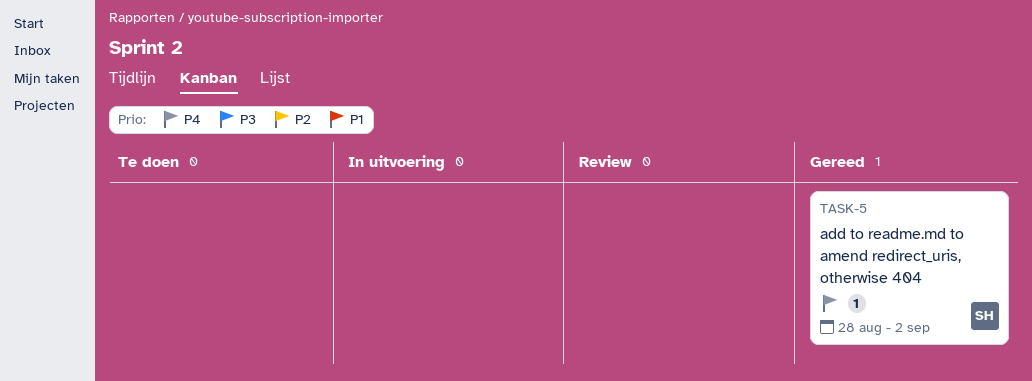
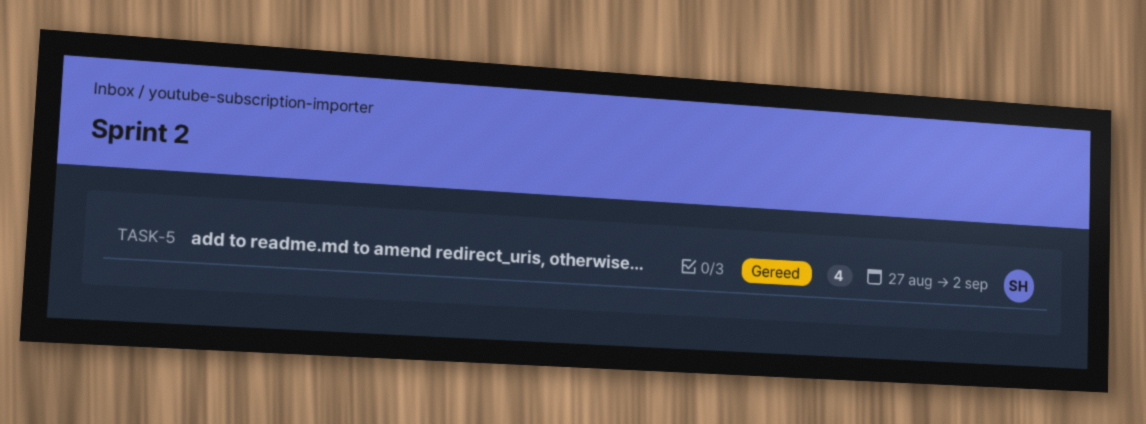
TASK-5, estimate: 1 -> 4
TASK-5, start: Aug 28 -> Aug 27

